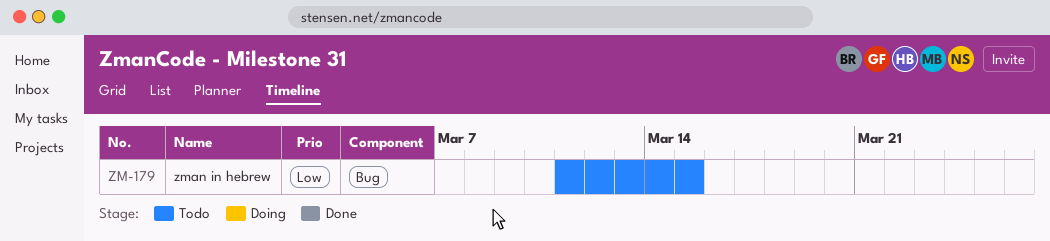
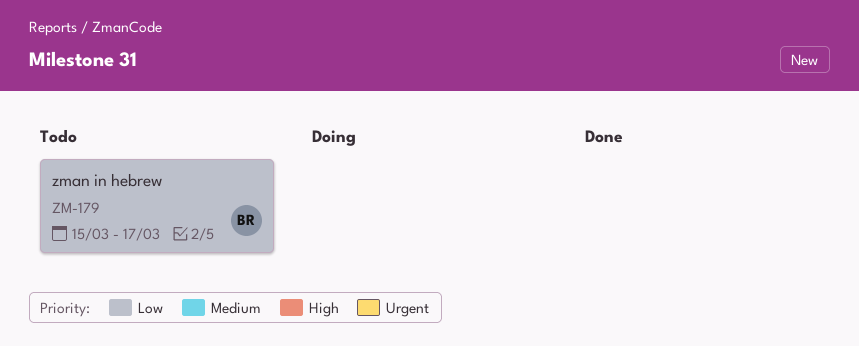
ZM-179, start: Mar 11 -> Mar 15
ZM-179, due: Mar 15 -> Mar 17

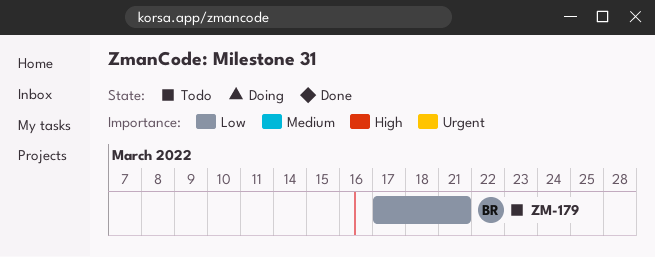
ZM-179, start: Mar 15 -> Mar 17
ZM-179, due: Mar 17 -> Mar 21

